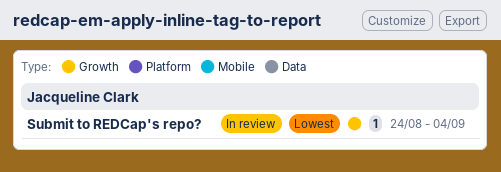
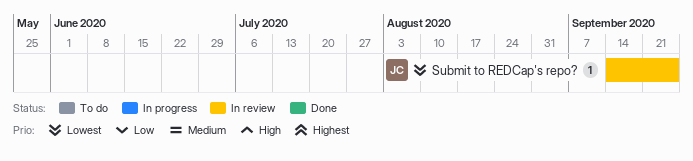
Submit to REDCap's repo?, start: Aug 24 -> Sep 14
Submit to REDCap's repo?, due: Sep 4 -> Sep 25

